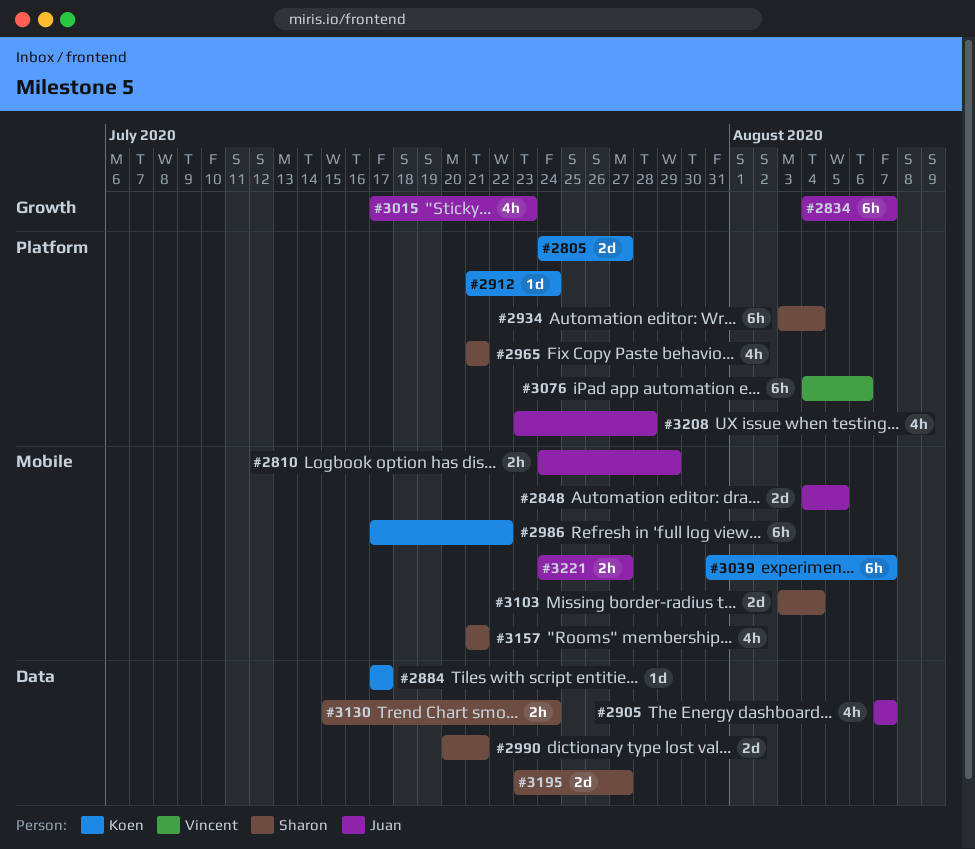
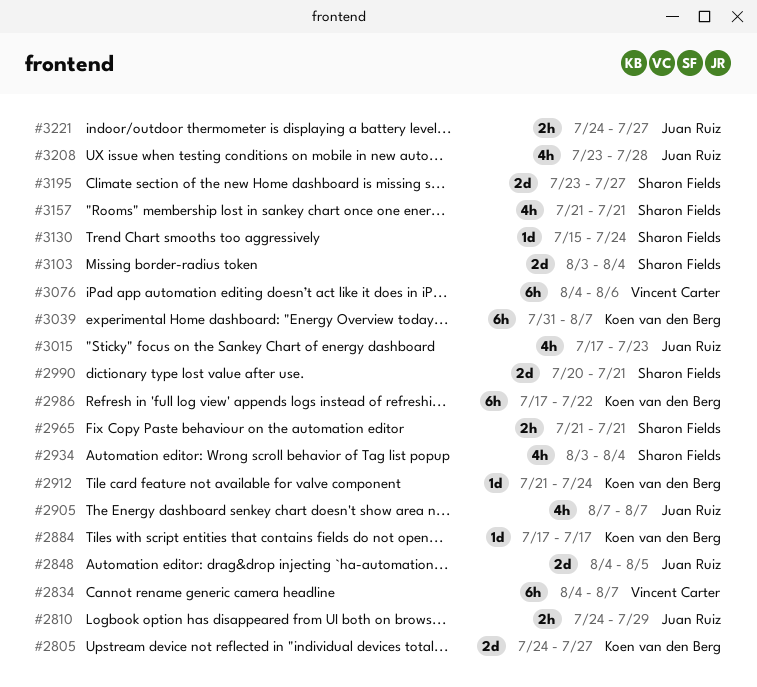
#2834, owner: Juan Ruiz -> Vincent Carter
#2934, estimate: 6h -> 4h
#2965, estimate: 4h -> 2h
#3130, estimate: 2h -> 1d

